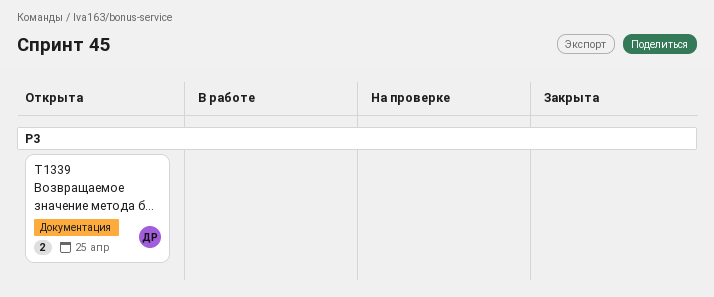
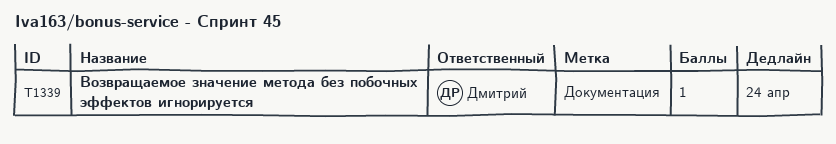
T1339, estimate: 2 -> 1
T1339, due: Apr 25 -> Apr 24

